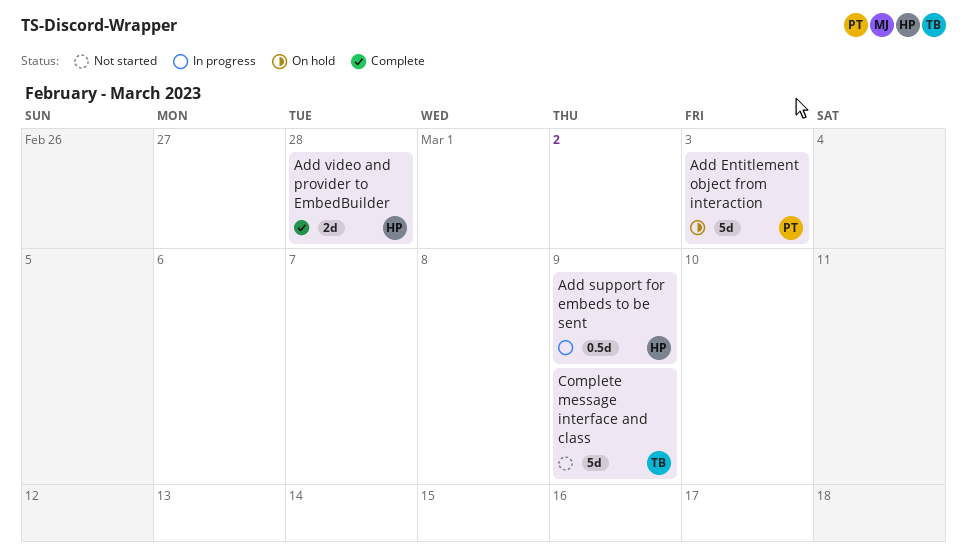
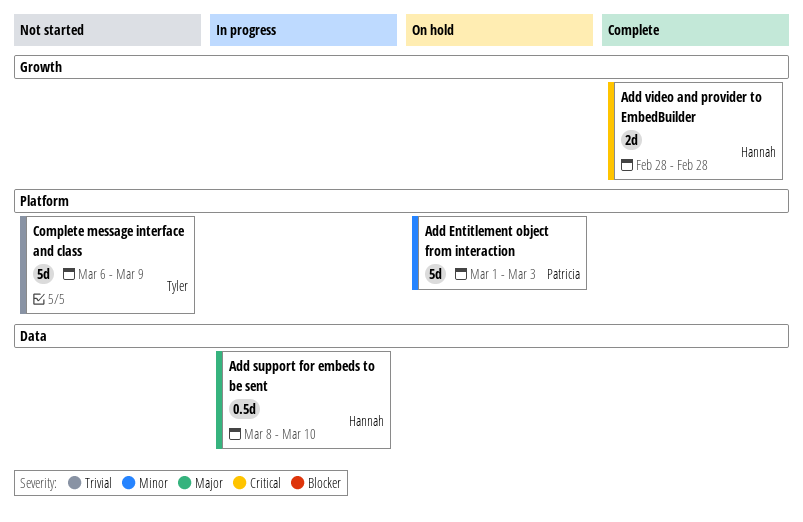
Add support for embeds to be sent, due: Mar 9 -> Mar 10

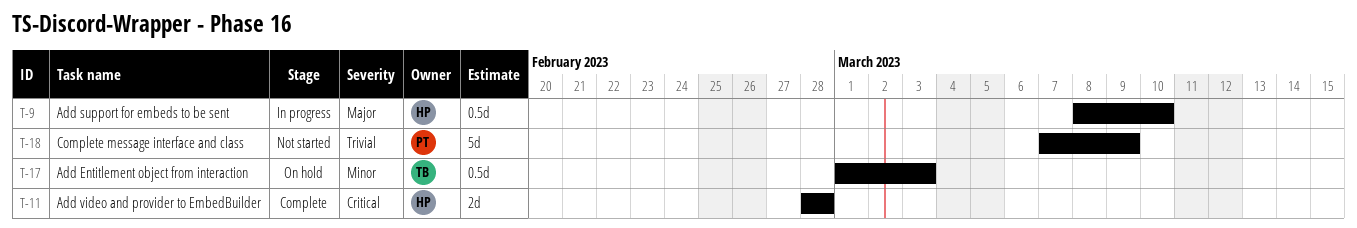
Add Entitlement object from interaction, owner: Patricia -> Tyler
Add Entitlement object from interaction, estimate: 5d -> 0.5d
Complete message interface and class, owner: Tyler -> Patricia
Complete message interface and class, start: Mar 6 -> Mar 7

